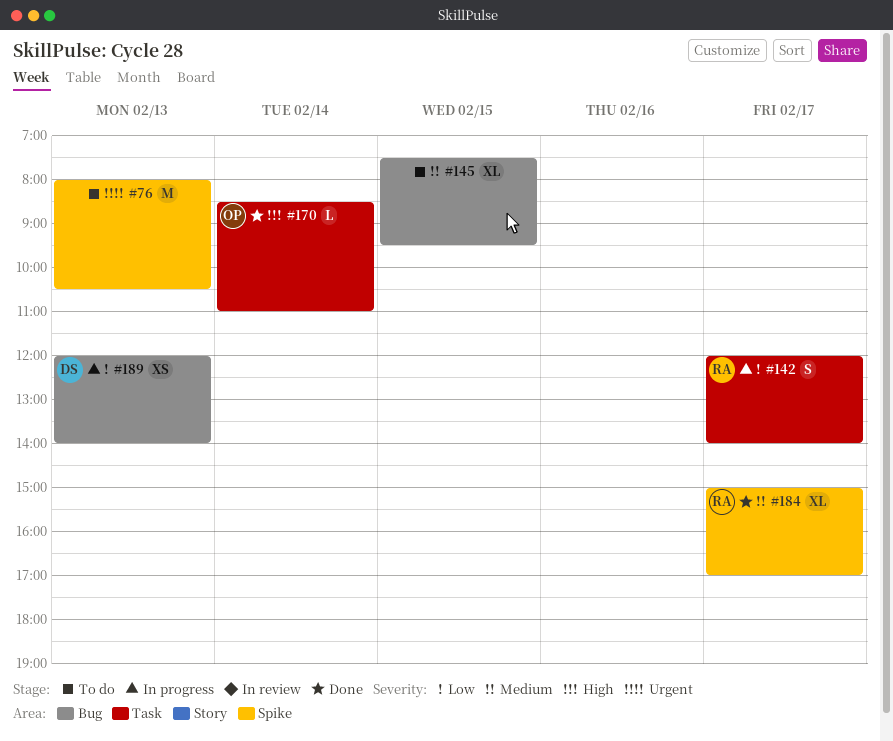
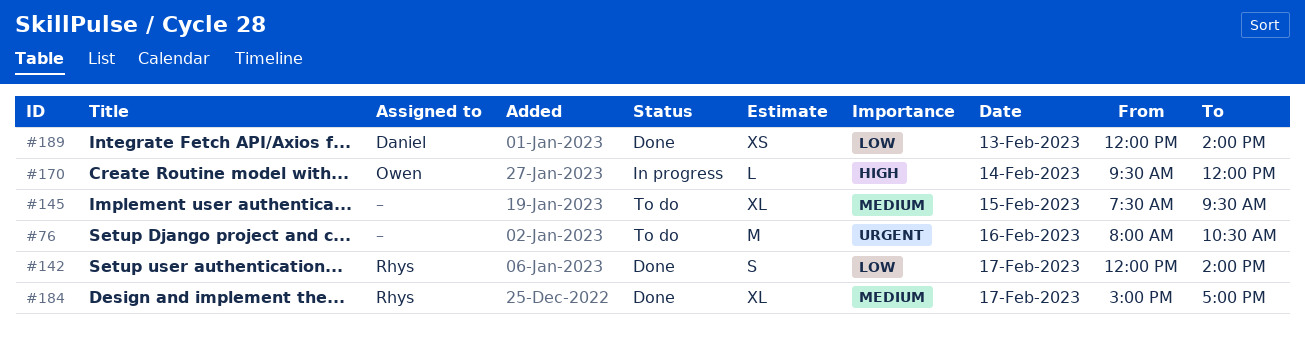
#76, day: Feb 13 -> Feb 16
#142, status: In progress -> Done
#170, status: Done -> In progress
#170, begins: 08:30 -> 09:30
#170, ends: 11:00 -> 12:00
#189, status: In progress -> Done

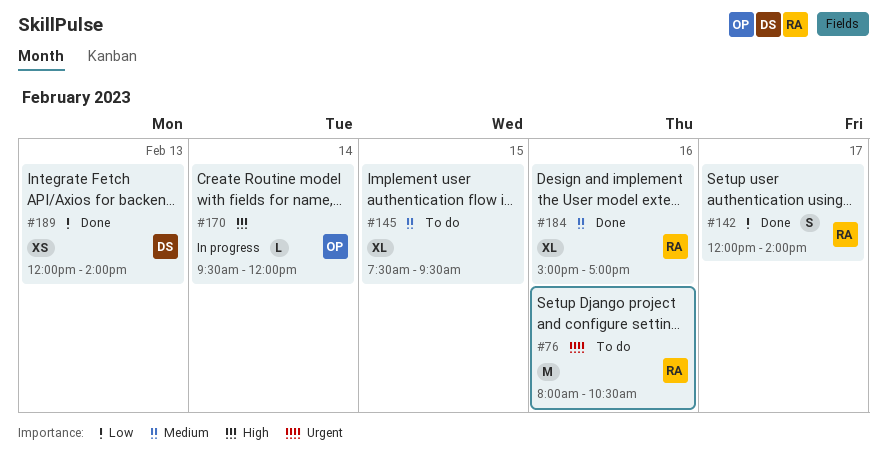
#76, owner: none -> Rhys
#184, day: Feb 17 -> Feb 16

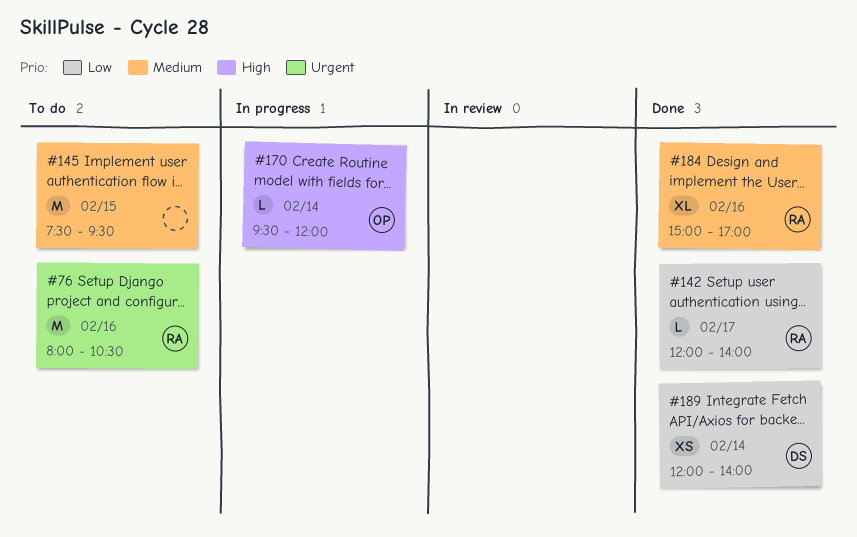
#142, estimate: S -> L
#145, estimate: XL -> M
#189, day: Feb 13 -> Feb 14

